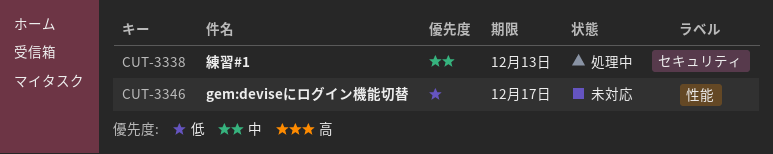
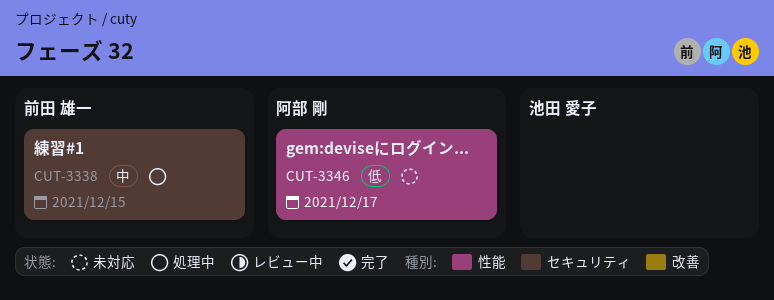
CUT-3338, due: Dec 13 -> Dec 15

